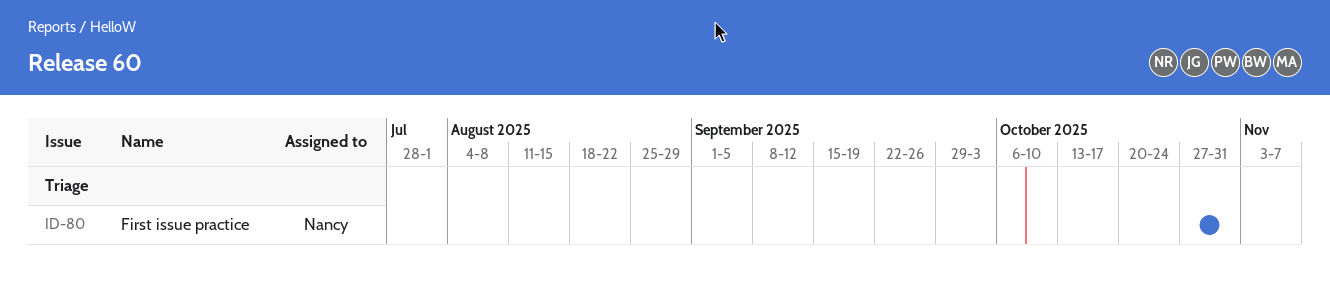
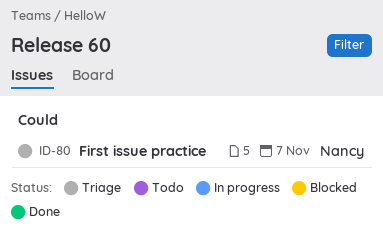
ID-80, due: Oct 31 -> Nov 7

